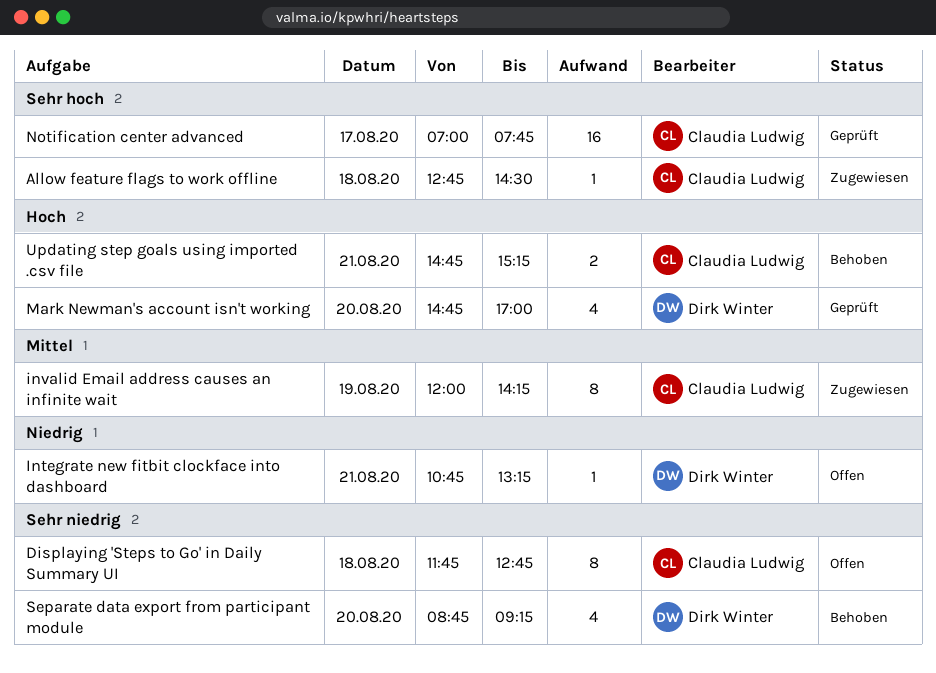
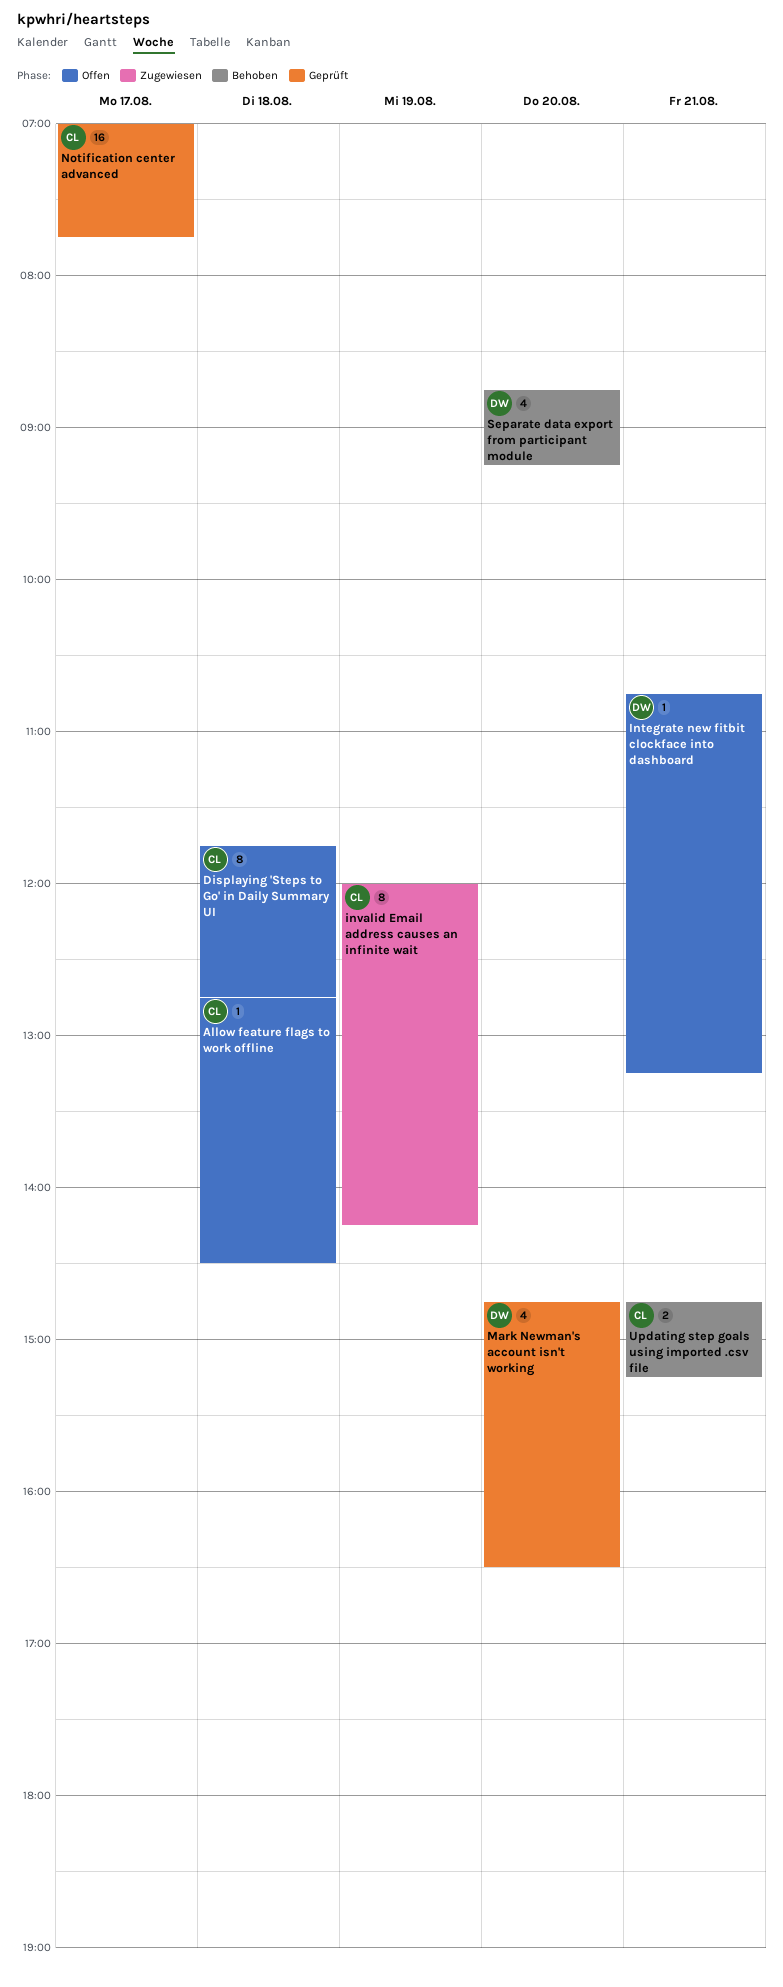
Allow feature flags to work offline, status: Zugewiesen -> Offen
Mark Newman's account isn't working, ends: 17:00 -> 16:30

